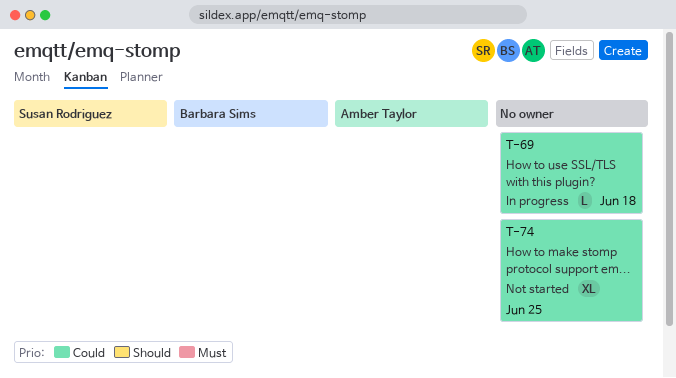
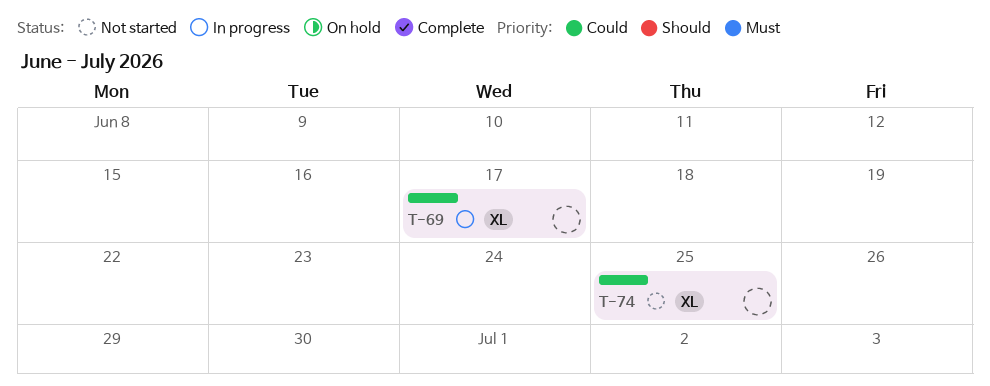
T-69, estimate: L -> XL
T-69, due: Jun 18 -> Jun 17

